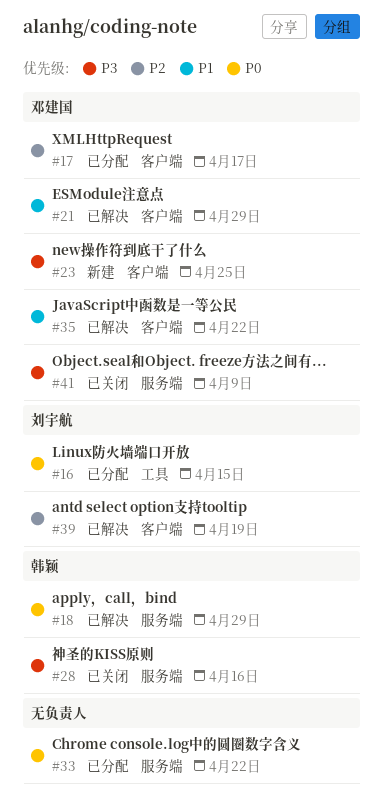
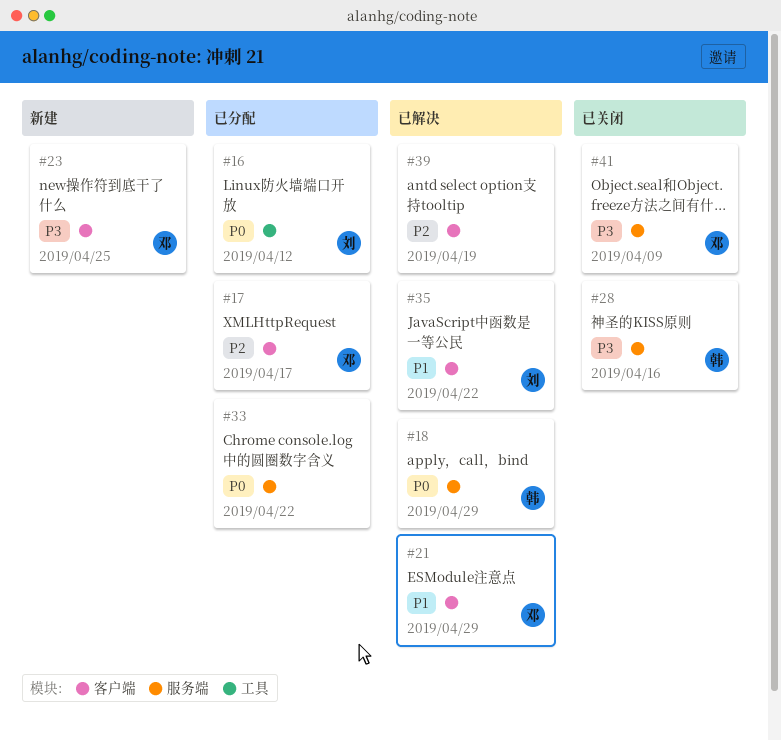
#16, due: Apr 15 -> Apr 12
#35, owner: 邓建国 -> 刘宇航
#39, owner: 刘宇航 -> none

